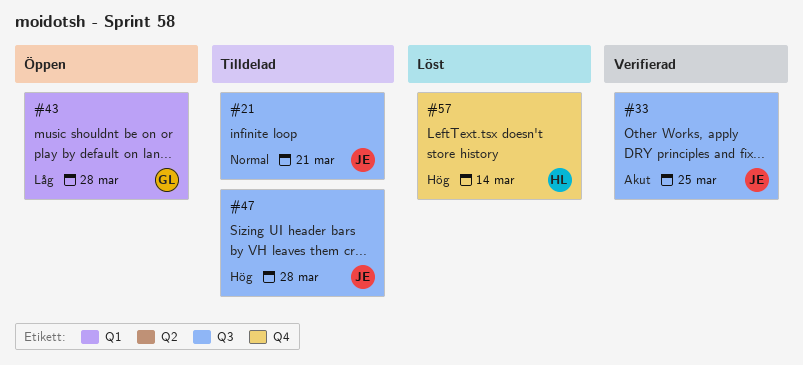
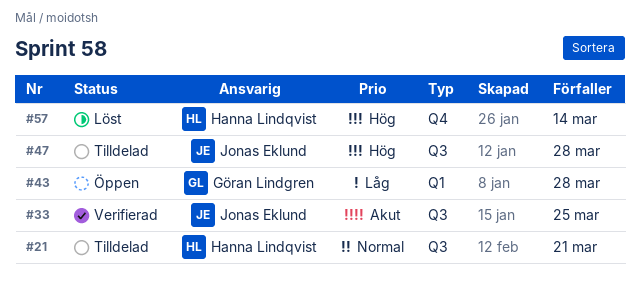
#21, owner: Jonas Eklund -> Hanna Lindqvist

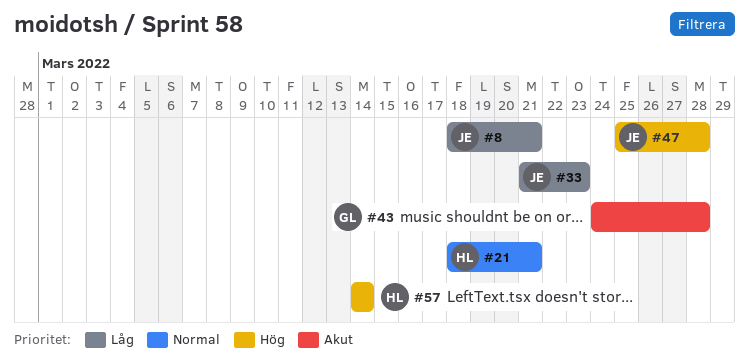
#8: none -> present
#33, priority: Akut -> Låg
#33, due: Mar 25 -> Mar 23
#43, priority: Låg -> Akut

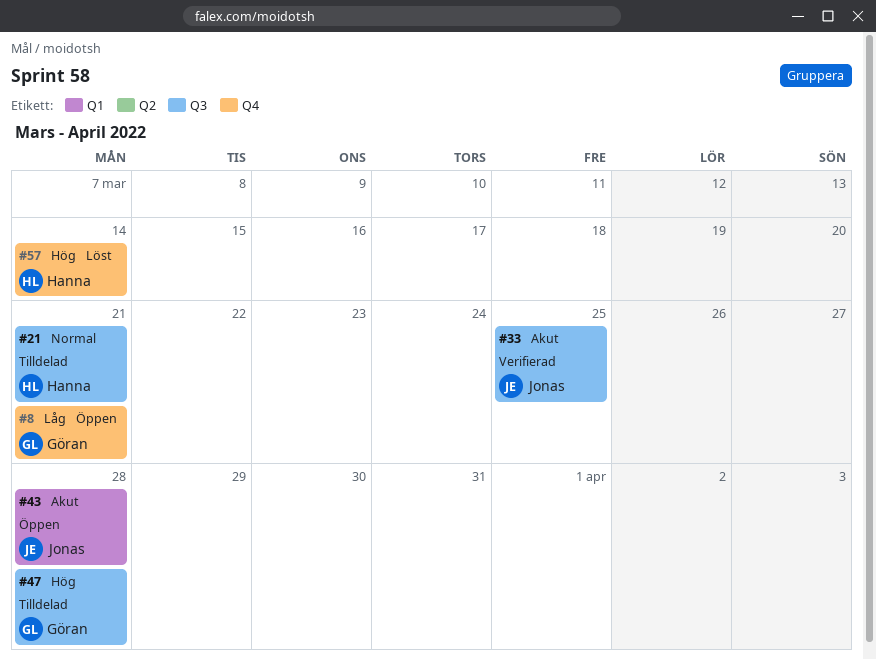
#8, owner: Jonas -> Göran
#33, priority: Låg -> Akut
#33, due: Mar 23 -> Mar 25
#43, owner: Göran -> Jonas
#47, owner: Jonas -> Göran

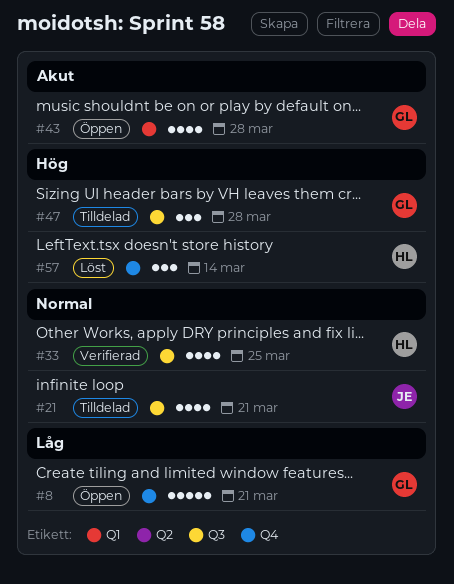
#21, owner: Hanna -> Jonas
#33, owner: Jonas -> Hanna
#33, priority: Akut -> Normal
#43, owner: Jonas -> Göran

